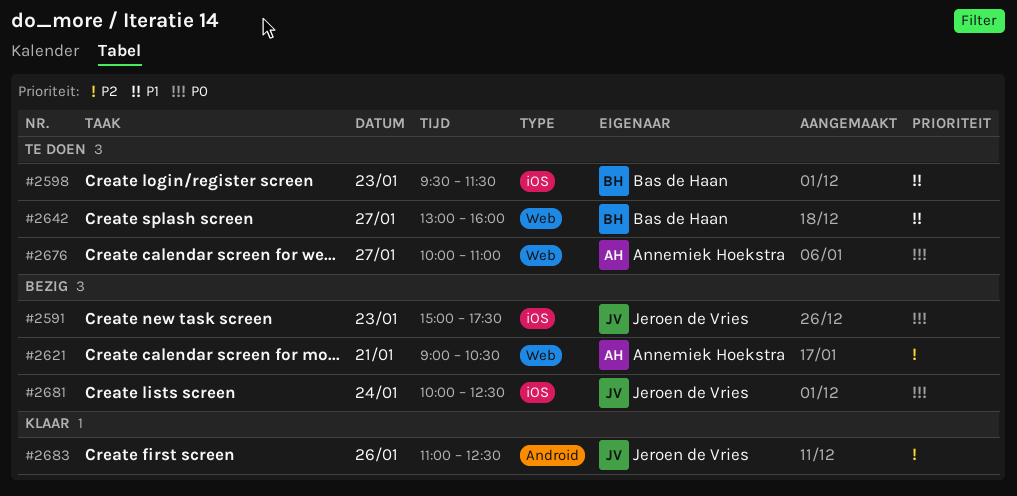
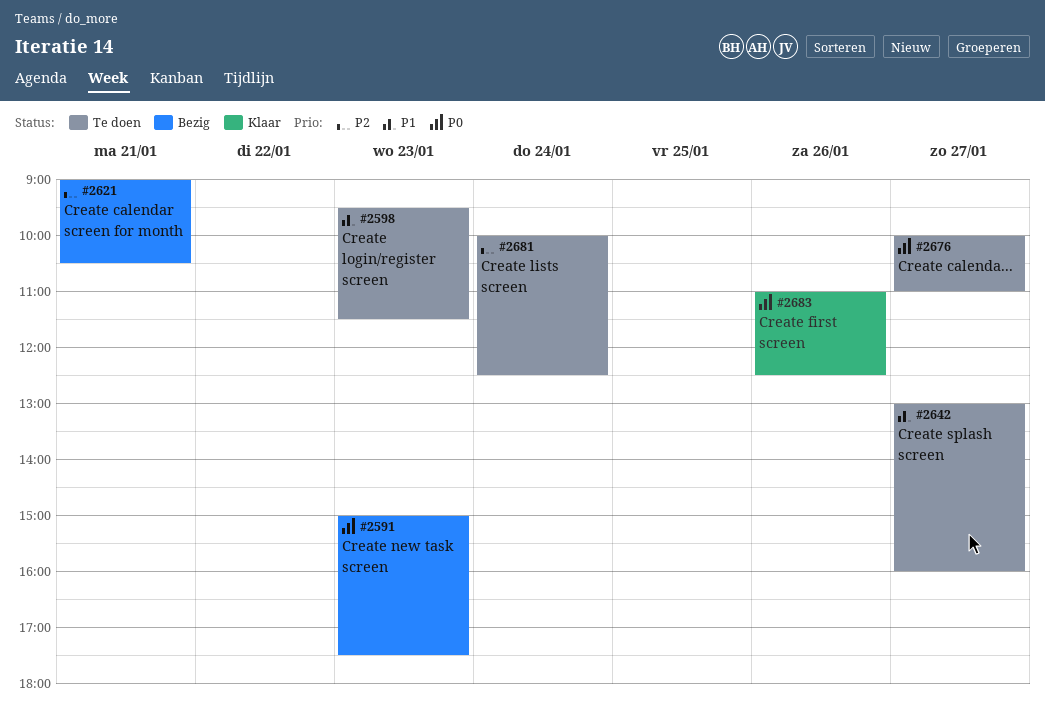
#2681, status: Bezig -> Te doen
#2681, priority: P0 -> P2
#2683, priority: P2 -> P0

